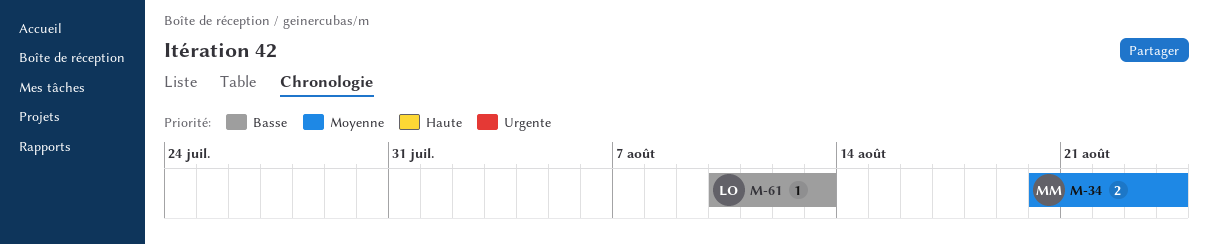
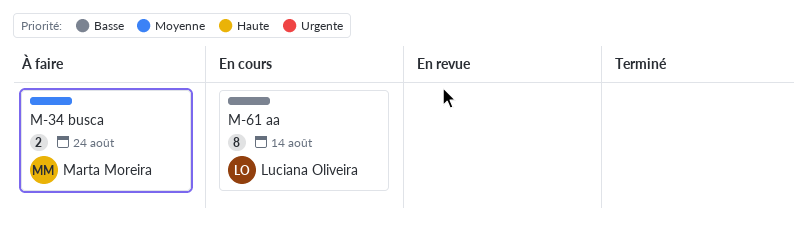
M-61, estimate: 1 -> 8
M-61, due: Aug 13 -> Aug 14

